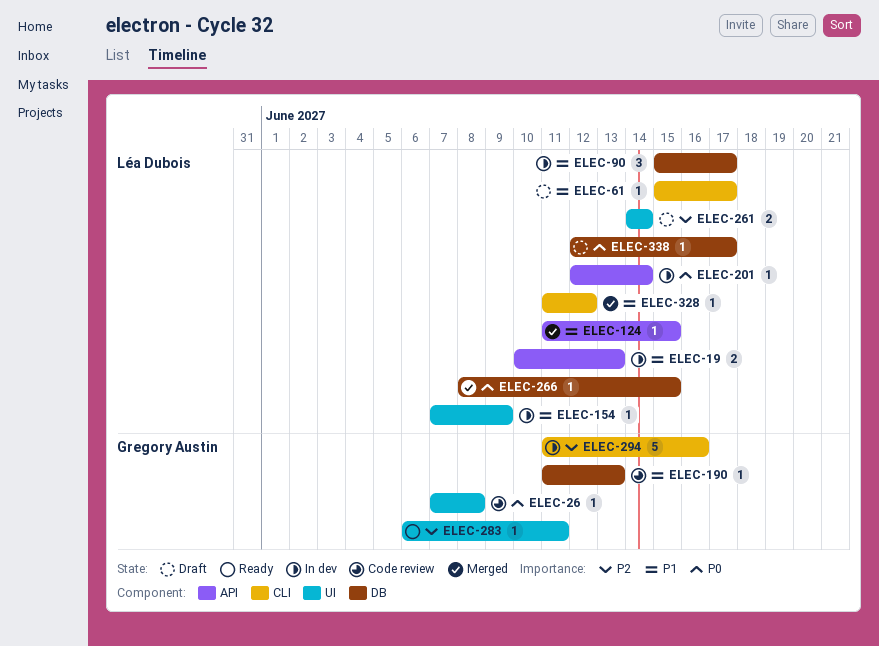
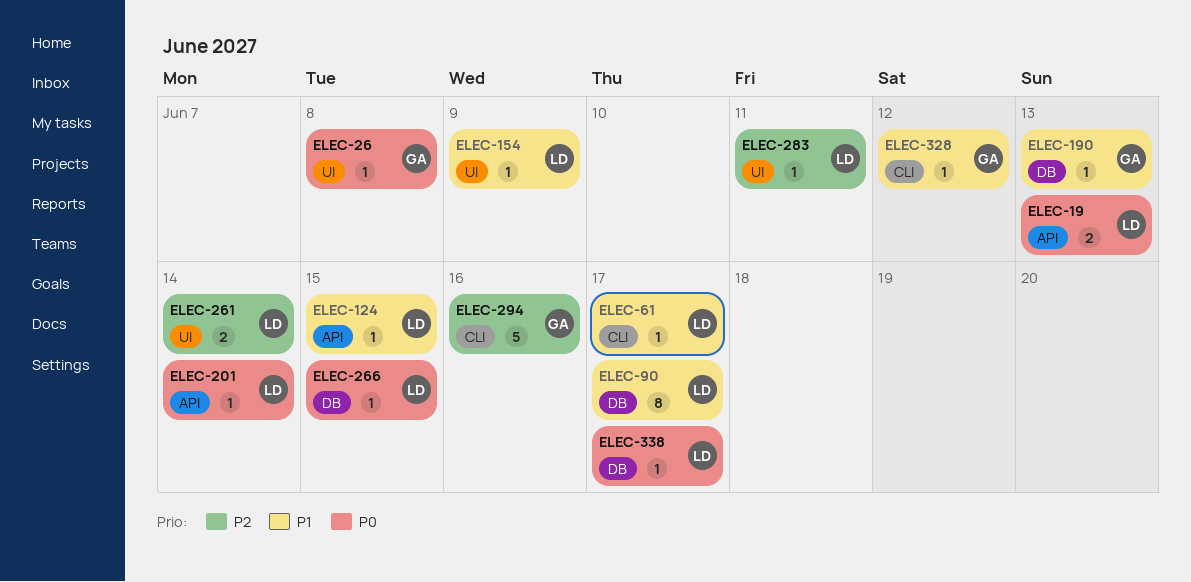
ELEC-19, priority: P1 -> P0
ELEC-90, estimate: 3 -> 8
ELEC-283, owner: Gregory Austin -> Léa Dubois
ELEC-328, owner: Léa Dubois -> Gregory Austin

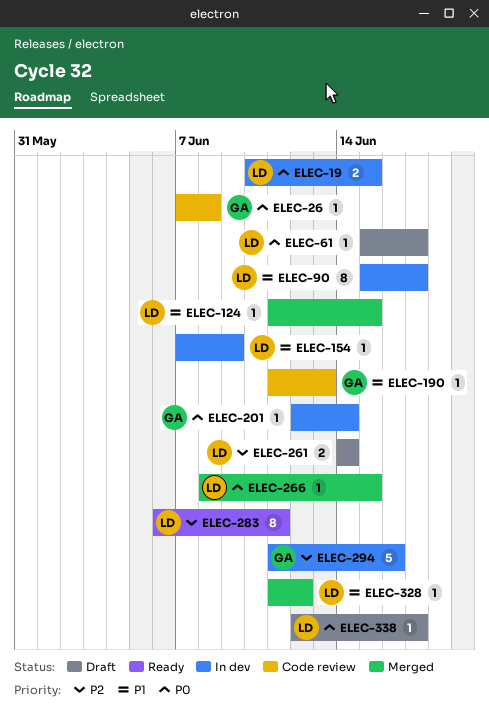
ELEC-19, due: Jun 13 -> Jun 15
ELEC-61, priority: P1 -> P0
ELEC-201, owner: LD -> GA
ELEC-283, estimate: 1 -> 8
ELEC-328, owner: GA -> LD

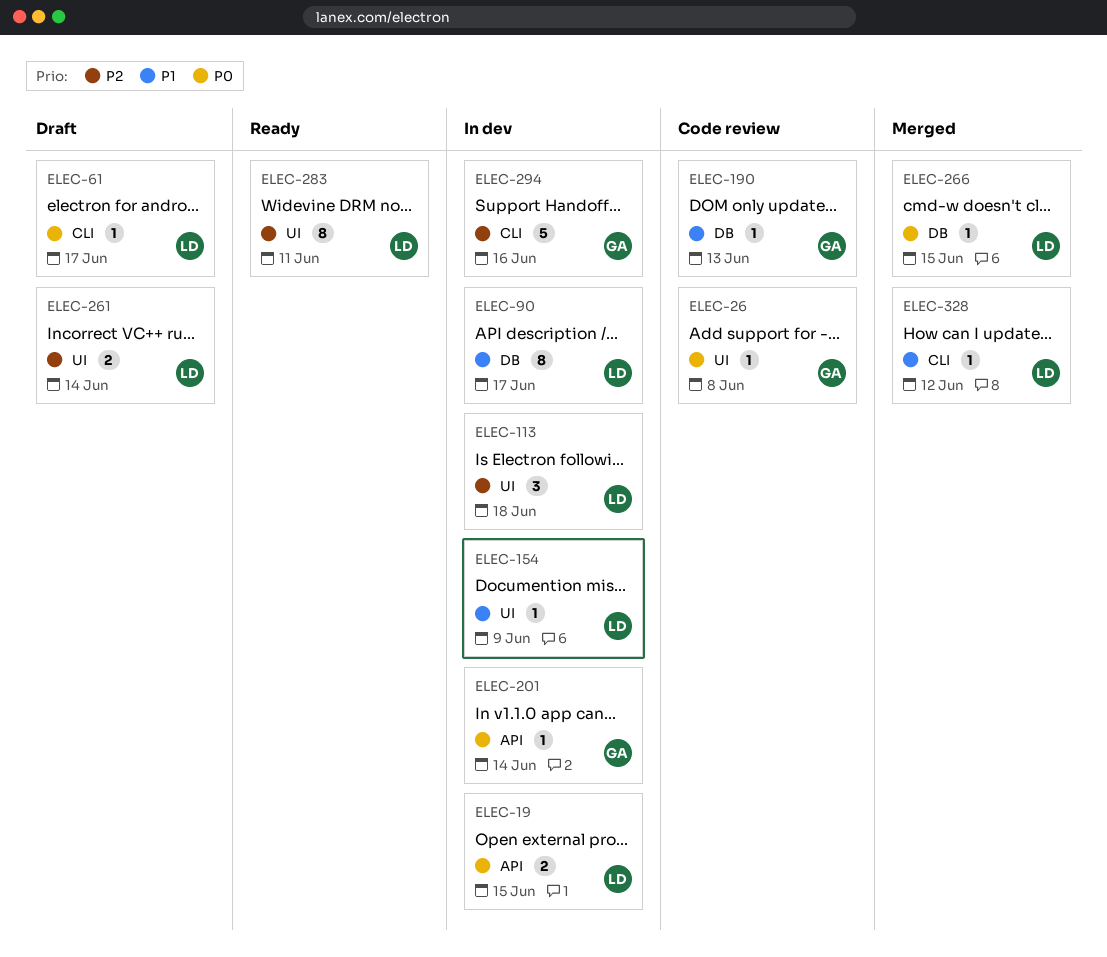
ELEC-113: none -> present
ELEC-124: present -> none
ELEC-338: present -> none

